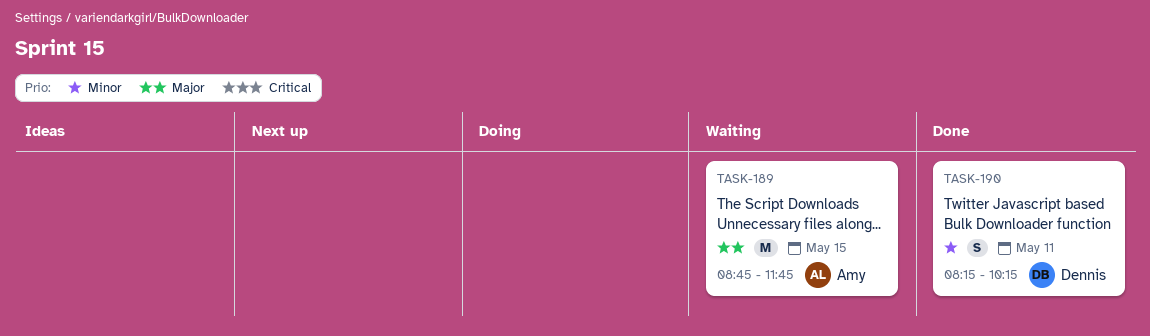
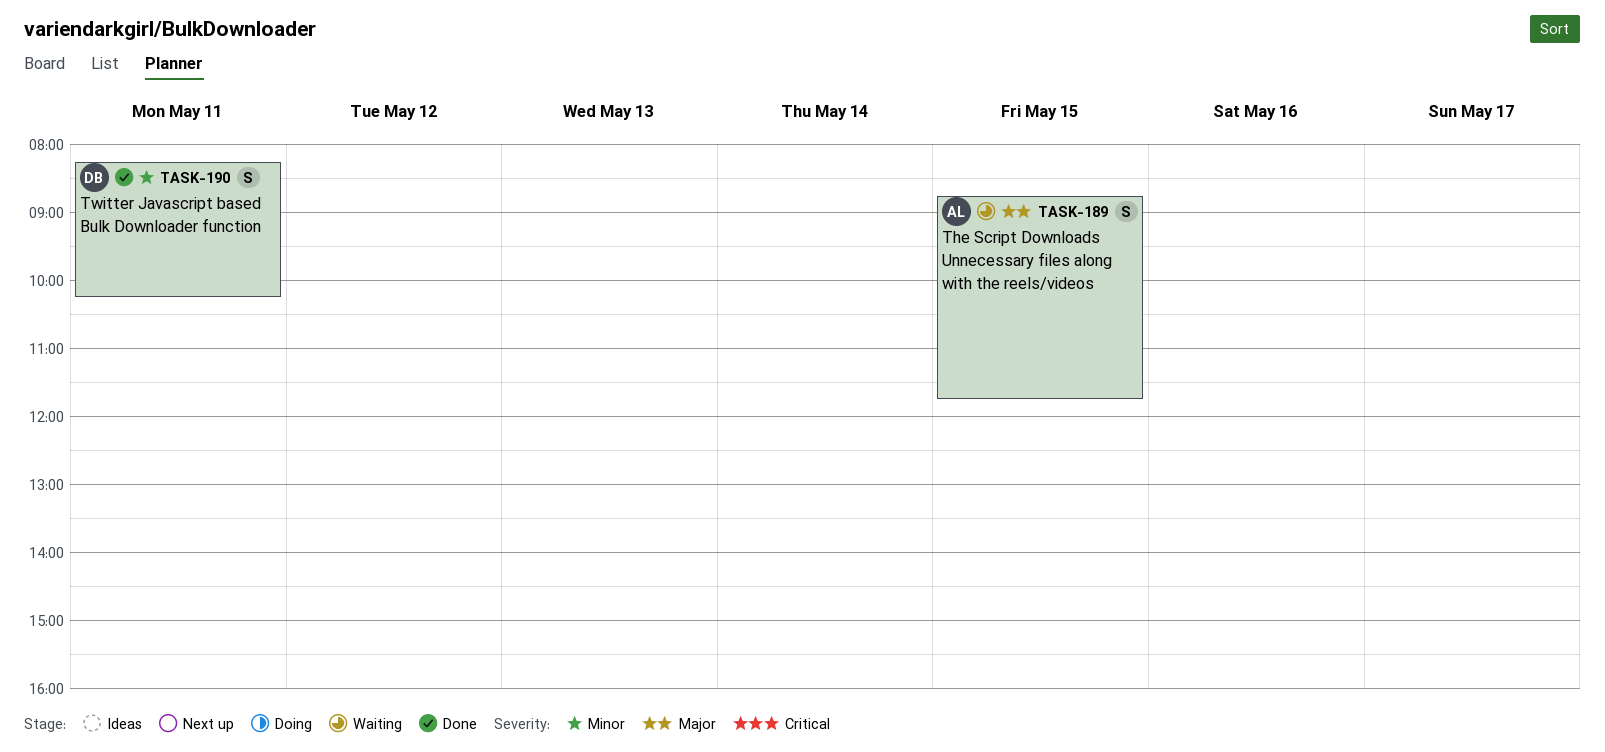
TASK-189, estimate: M -> S

